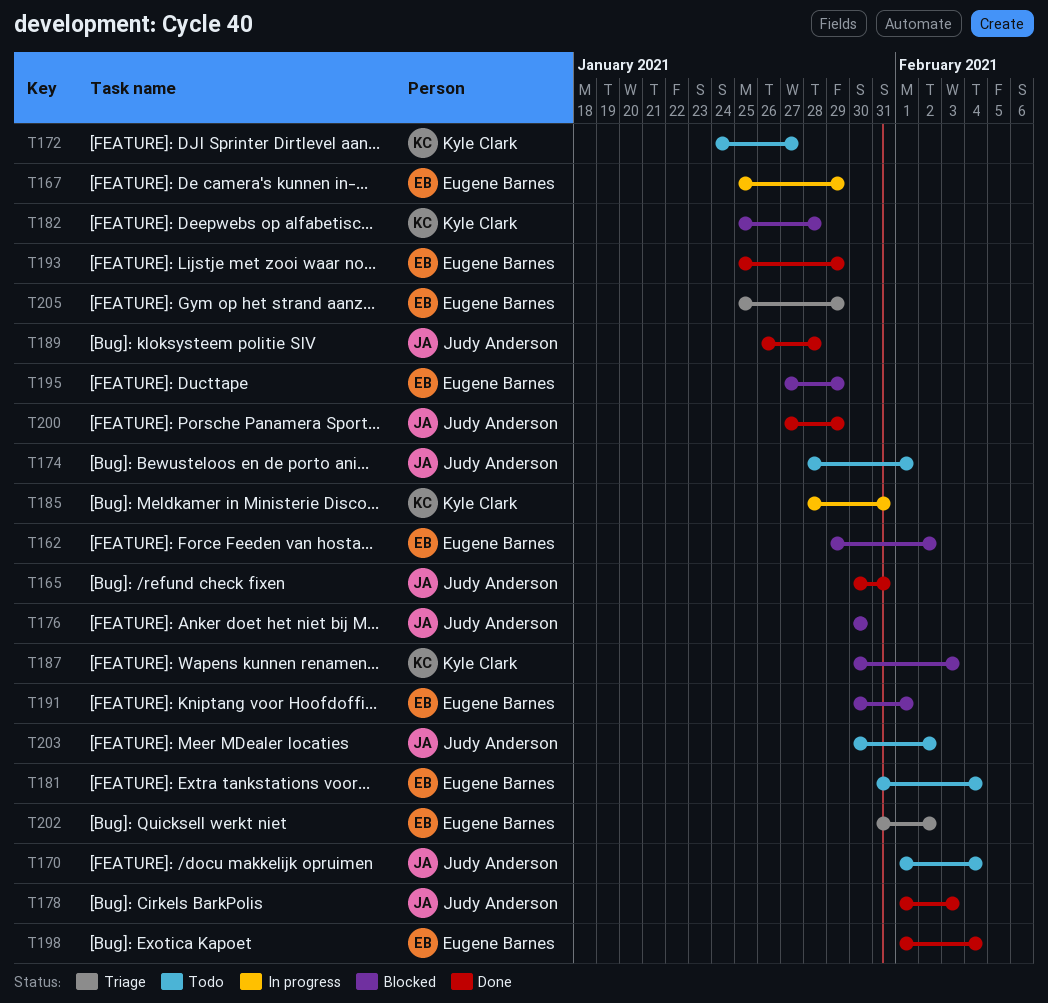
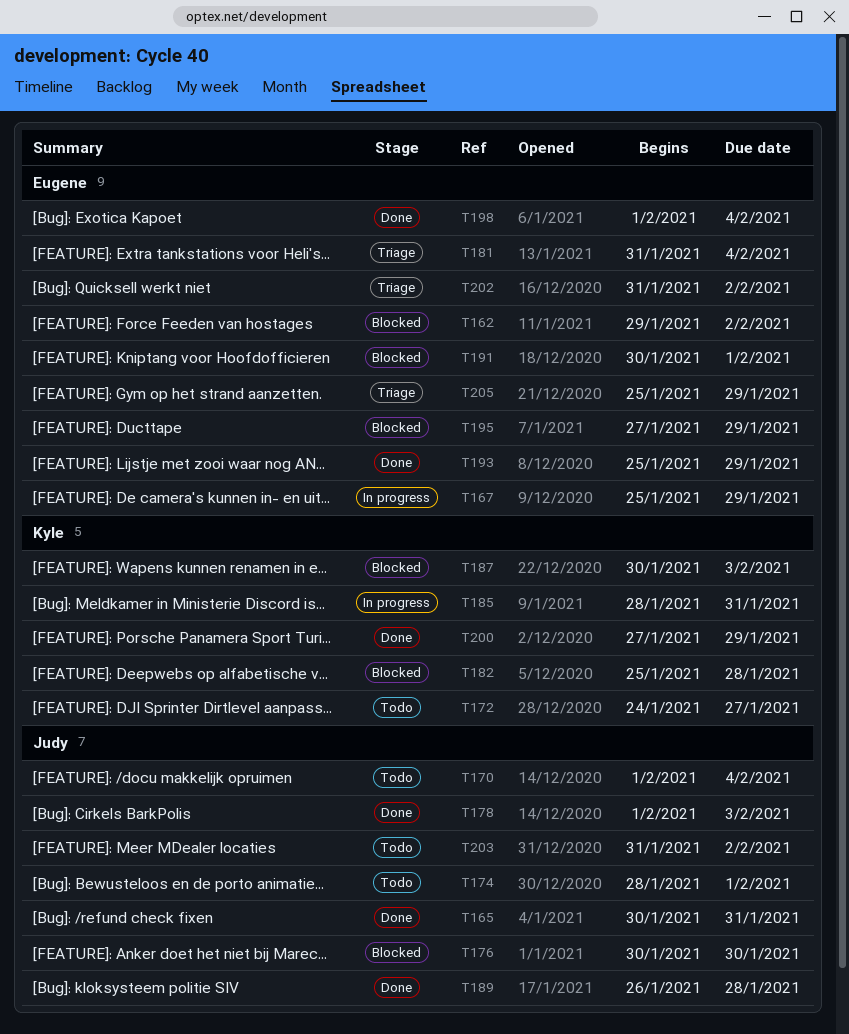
T181, status: Todo -> Triage
T200, owner: Judy Anderson -> Kyle Clark
T203, start: Jan 30 -> Jan 31

